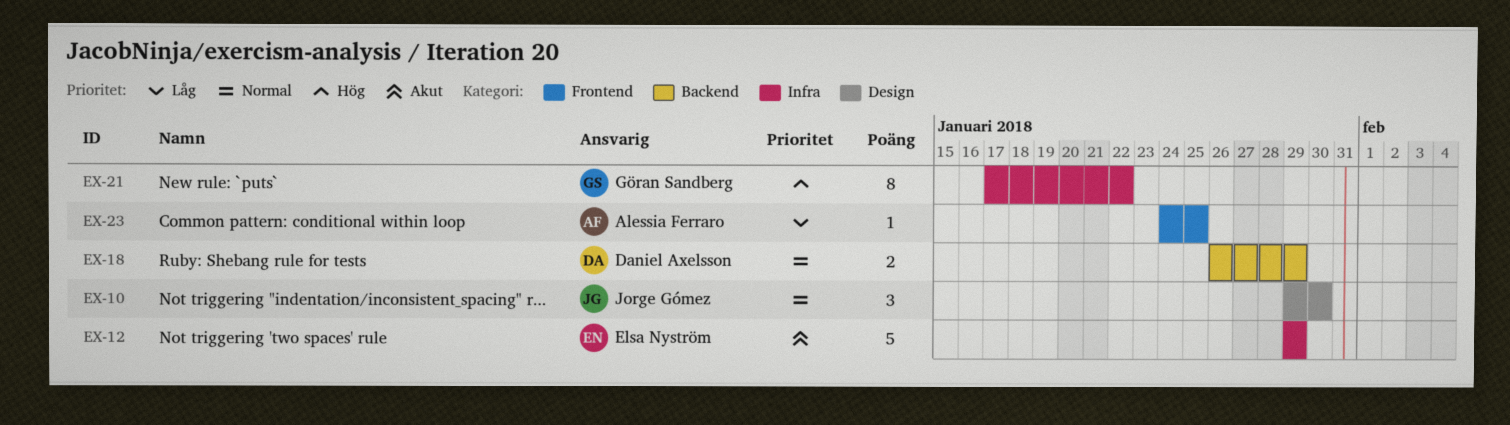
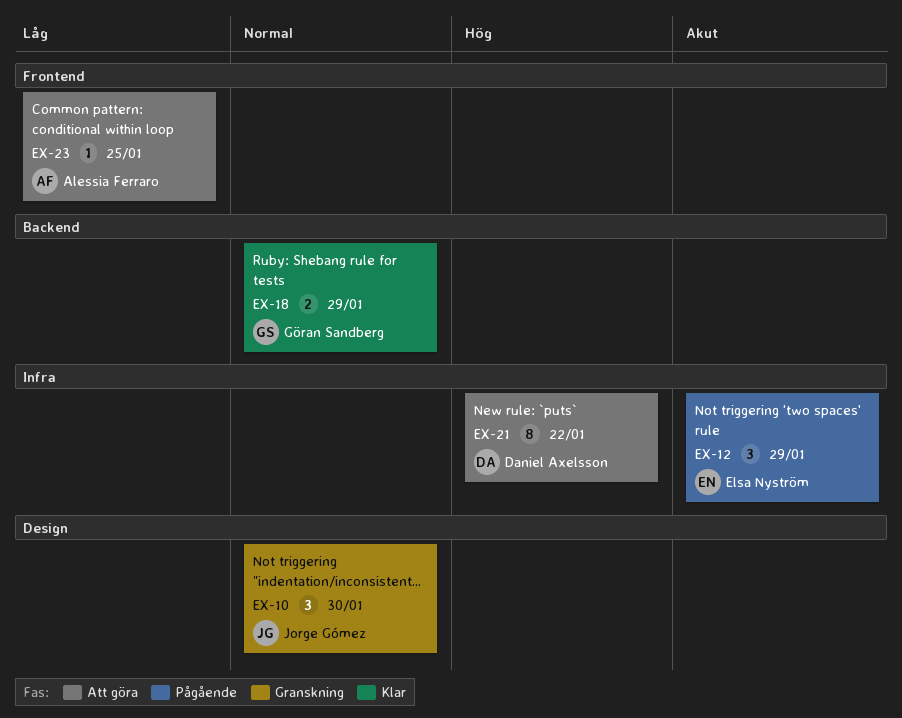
EX-12, estimate: 5 -> 3
EX-18, owner: Daniel Axelsson -> Göran Sandberg
EX-21, owner: Göran Sandberg -> Daniel Axelsson

